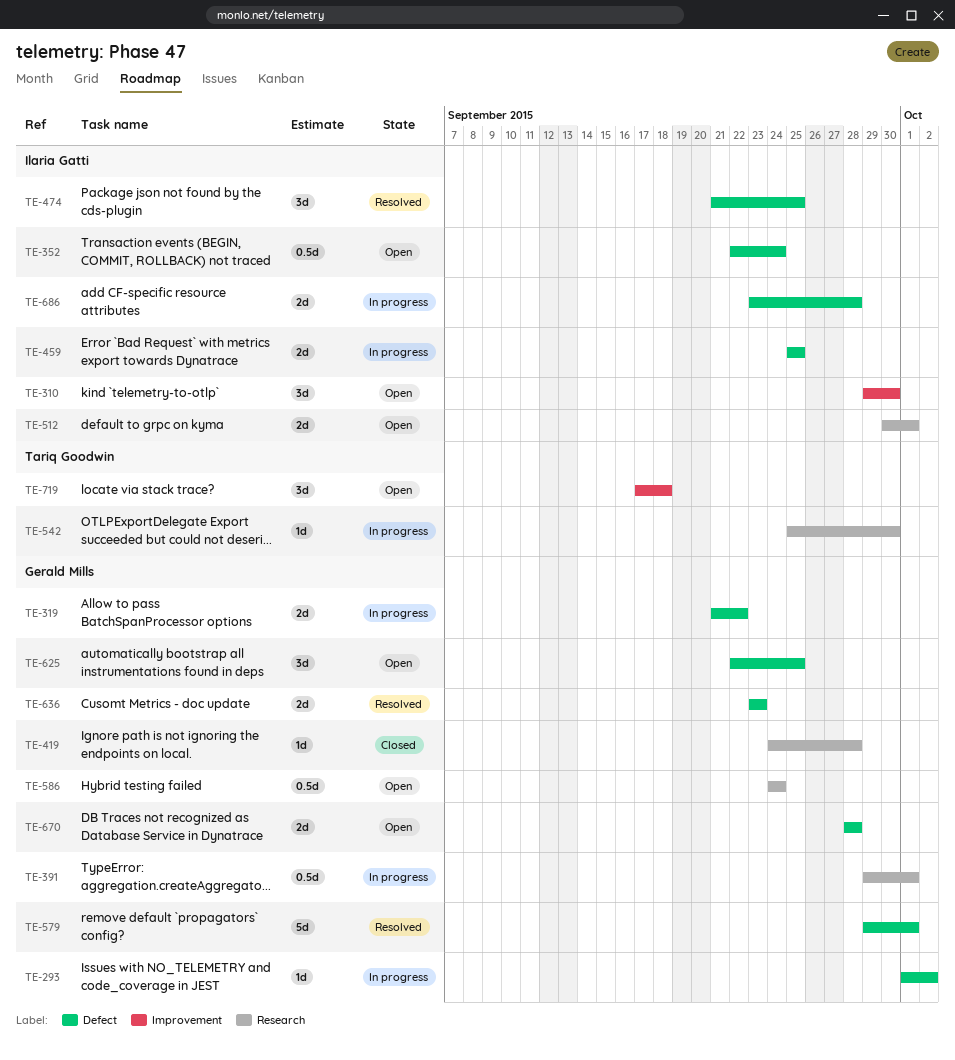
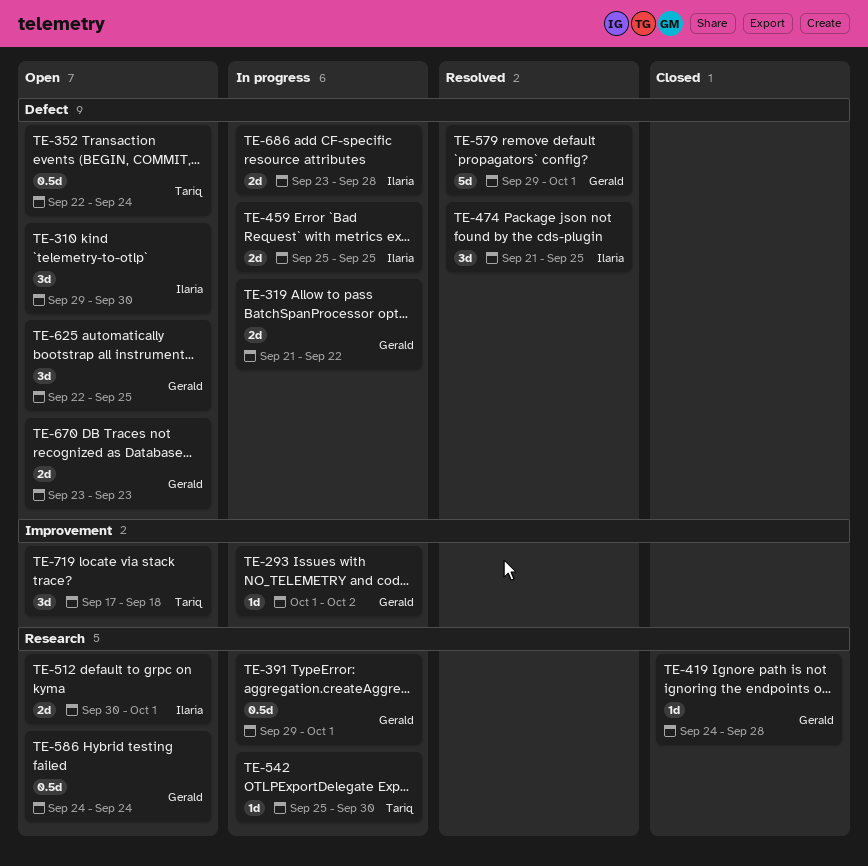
TE-293, label: Defect -> Improvement
TE-310, label: Improvement -> Defect
TE-352, owner: Ilaria Gatti -> Tariq Goodwin
TE-636: present -> none
TE-670, start: Sep 28 -> Sep 23
TE-670, due: Sep 28 -> Sep 23

